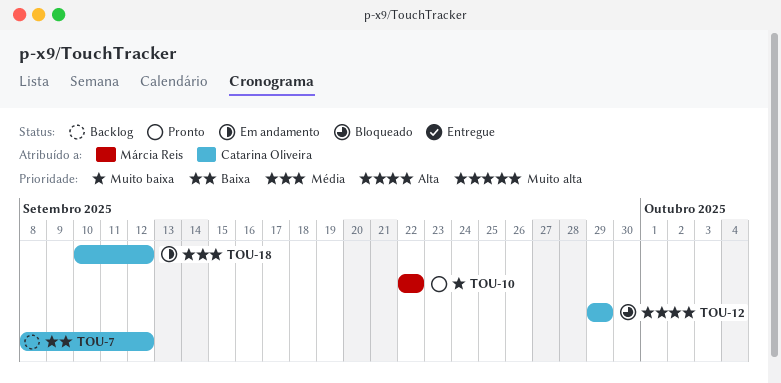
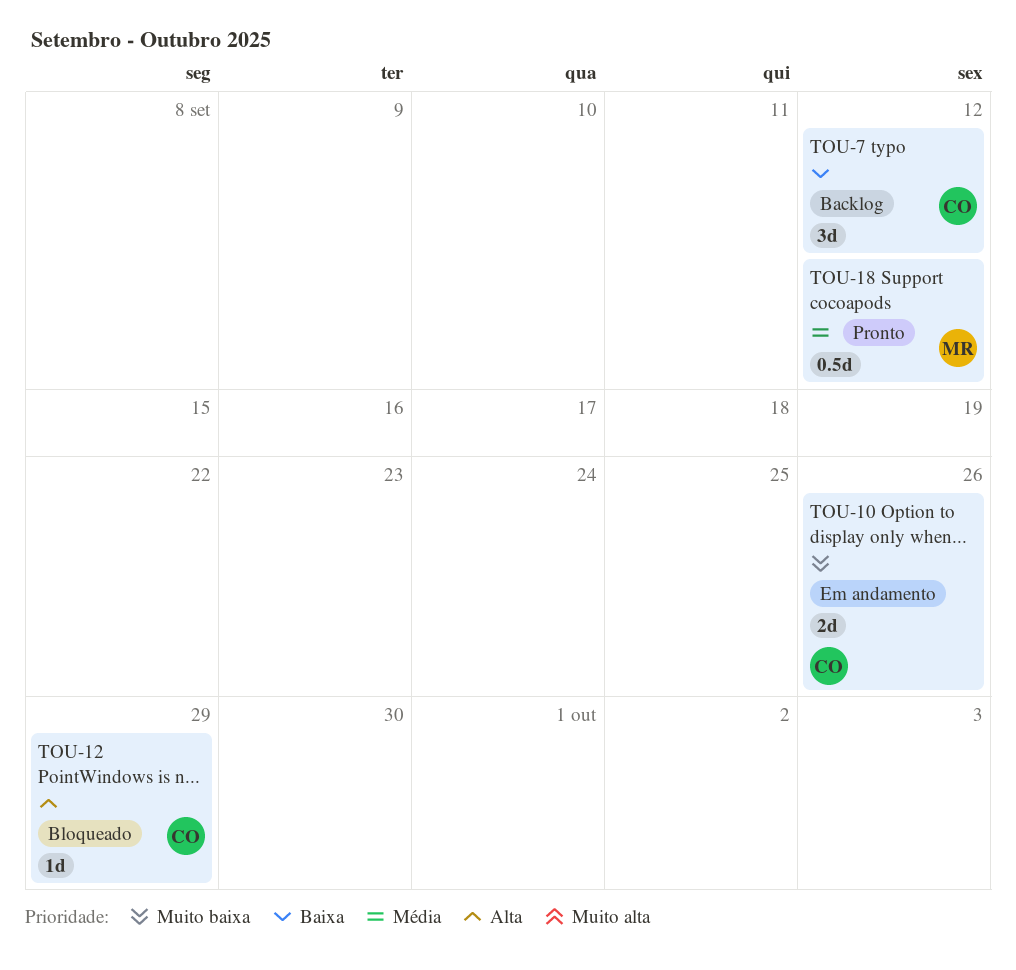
TOU-10, status: Pronto -> Em andamento
TOU-10, owner: Márcia Reis -> Catarina Oliveira
TOU-10, due: Sep 22 -> Sep 26
TOU-18, status: Em andamento -> Pronto
TOU-18, owner: Catarina Oliveira -> Márcia Reis

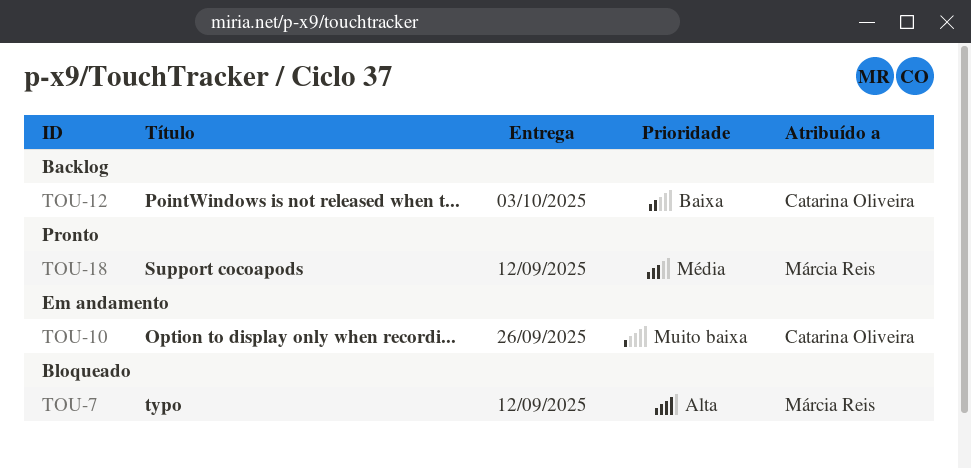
TOU-7, status: Backlog -> Bloqueado
TOU-7, owner: Catarina Oliveira -> Márcia Reis
TOU-7, priority: Baixa -> Alta
TOU-12, status: Bloqueado -> Backlog
TOU-12, priority: Alta -> Baixa
TOU-12, due: Sep 29 -> Oct 3

